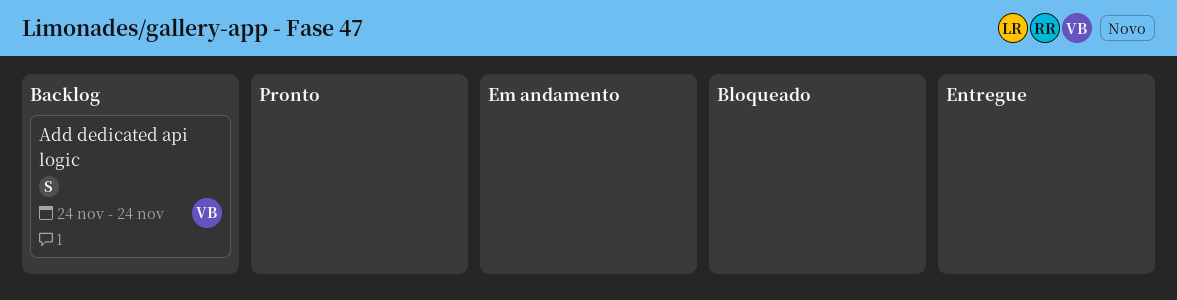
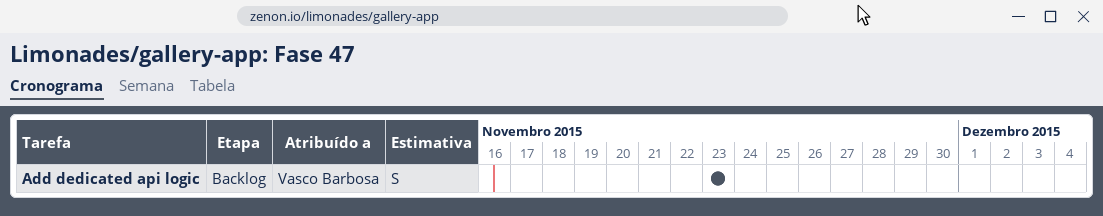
Add dedicated api logic, start: Nov 24 -> Nov 23
Add dedicated api logic, due: Nov 24 -> Nov 23

